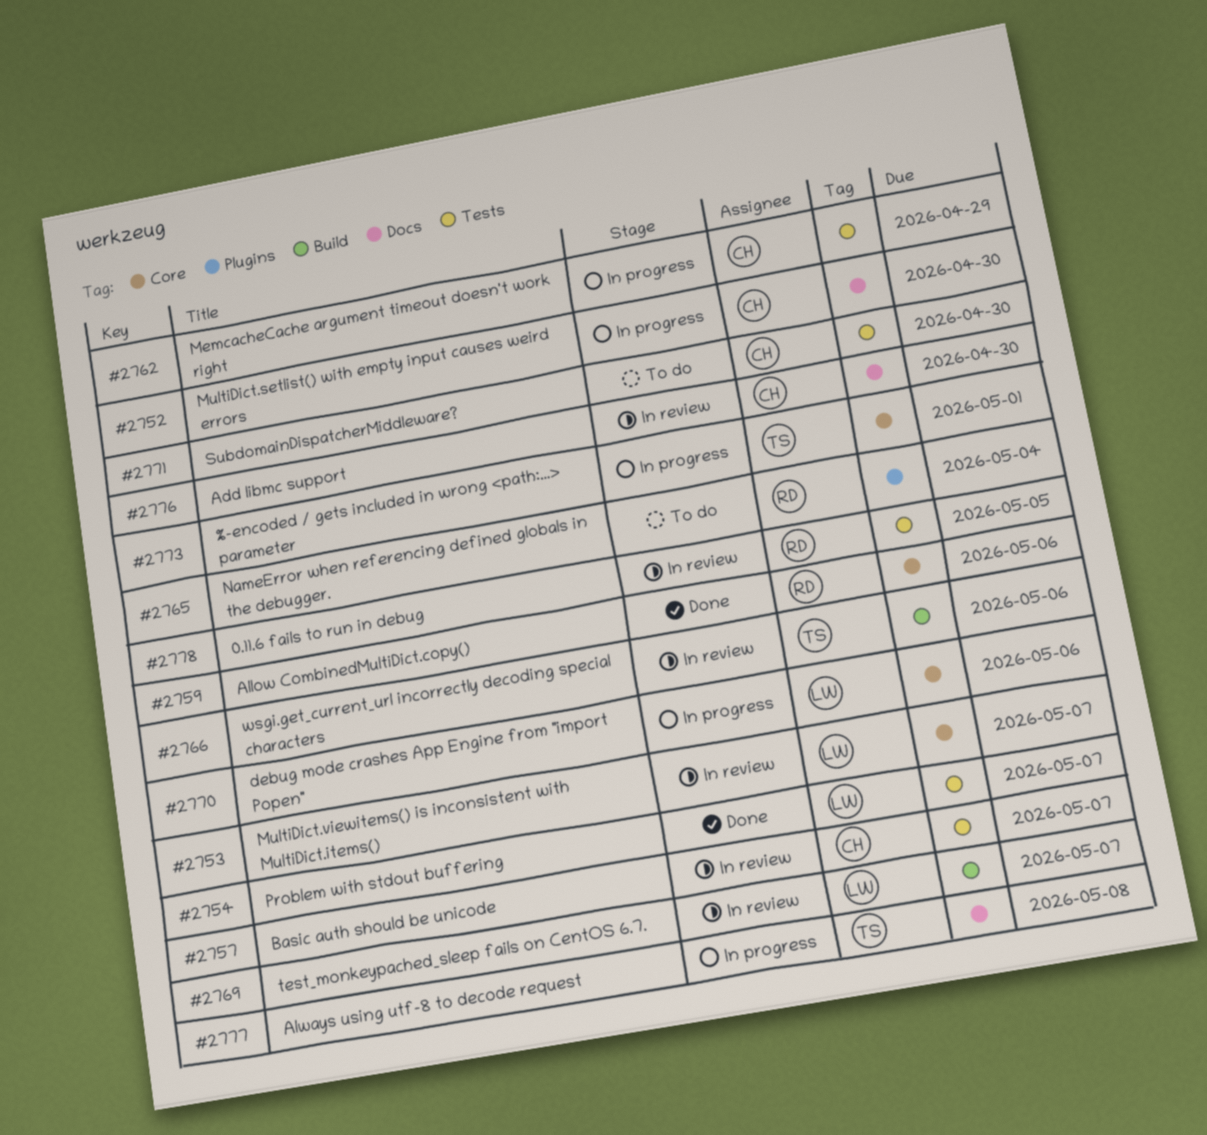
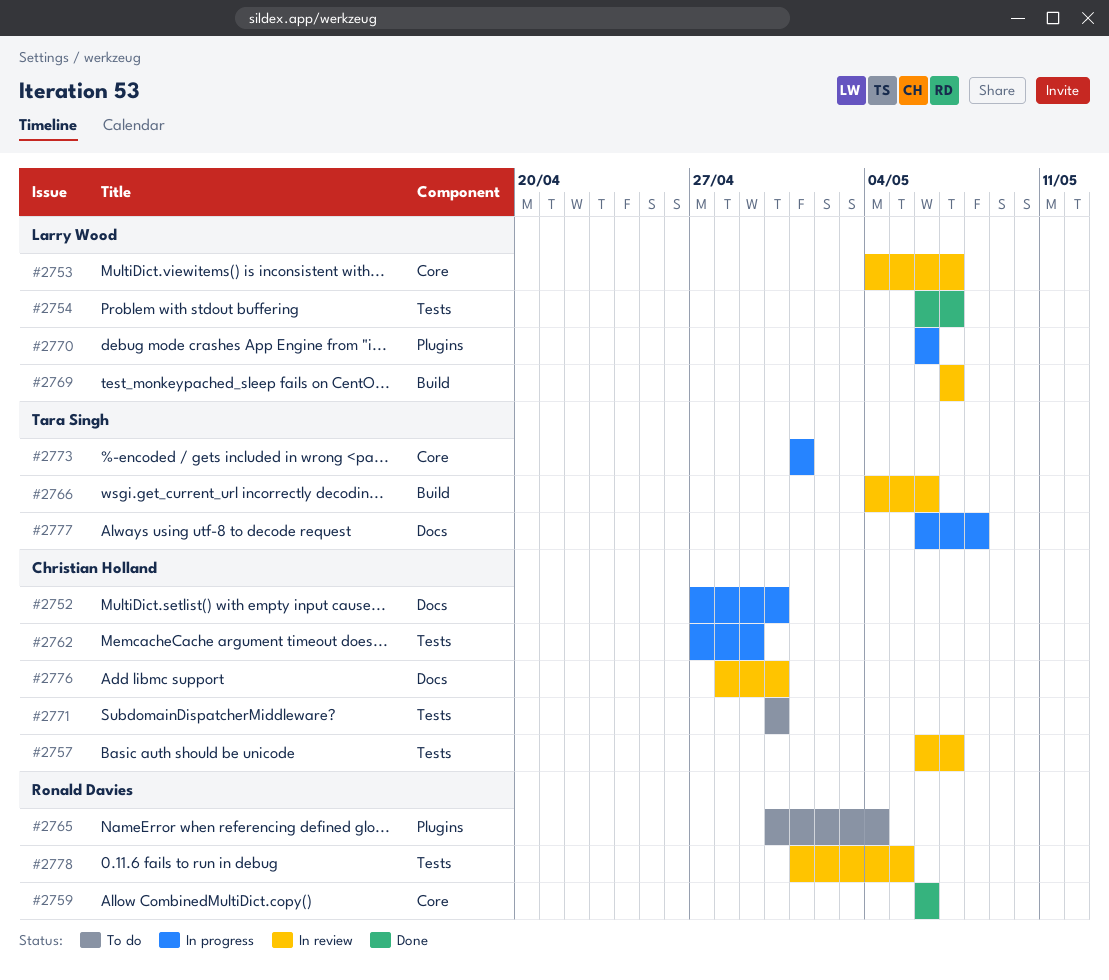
#2770, label: Core -> Plugins

